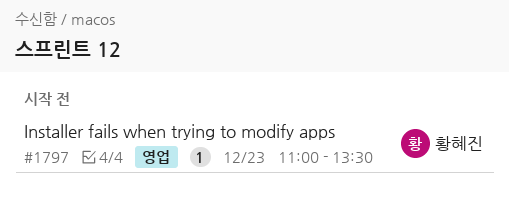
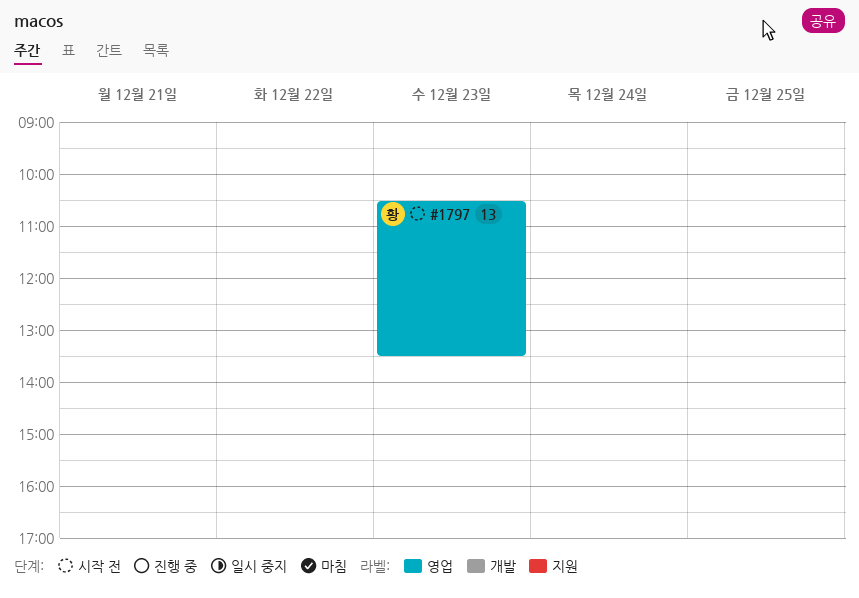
#1797, estimate: 1 -> 13
#1797, begins: 11:00 -> 10:30

